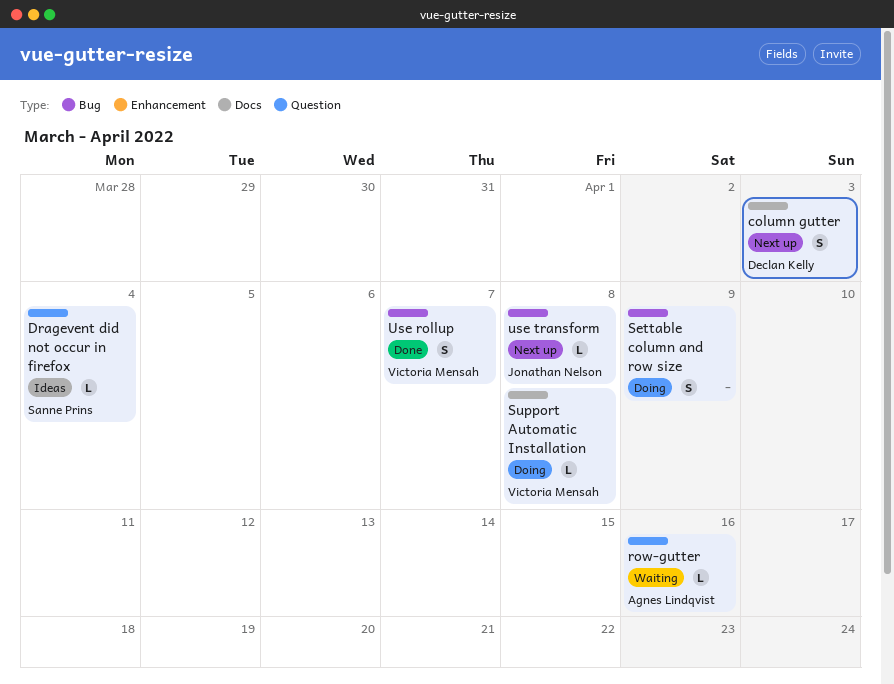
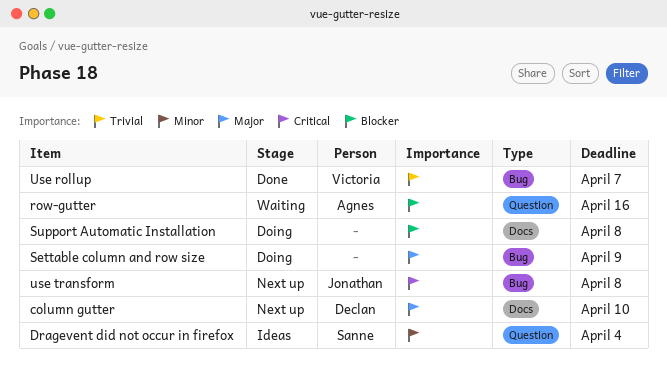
column gutter, due: Apr 3 -> Apr 10
Support Automatic Installation, owner: Victoria Mensah -> none

